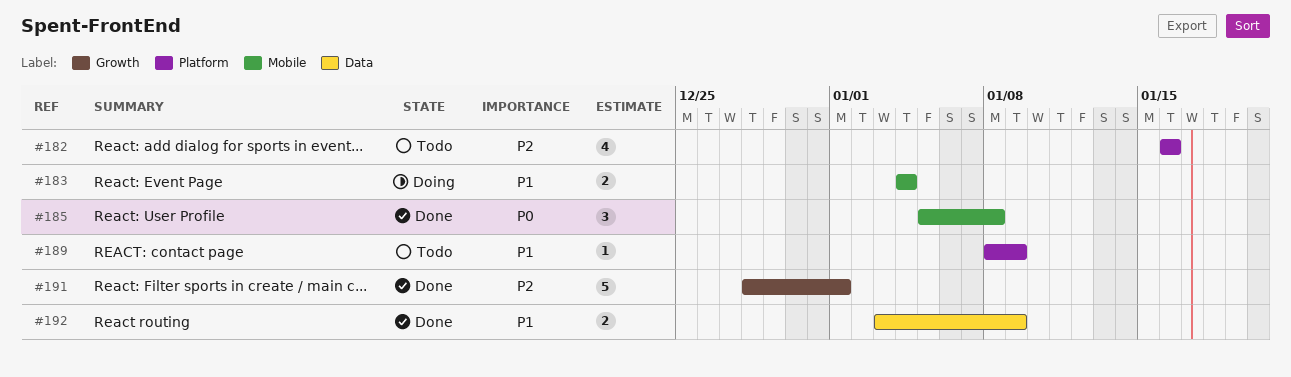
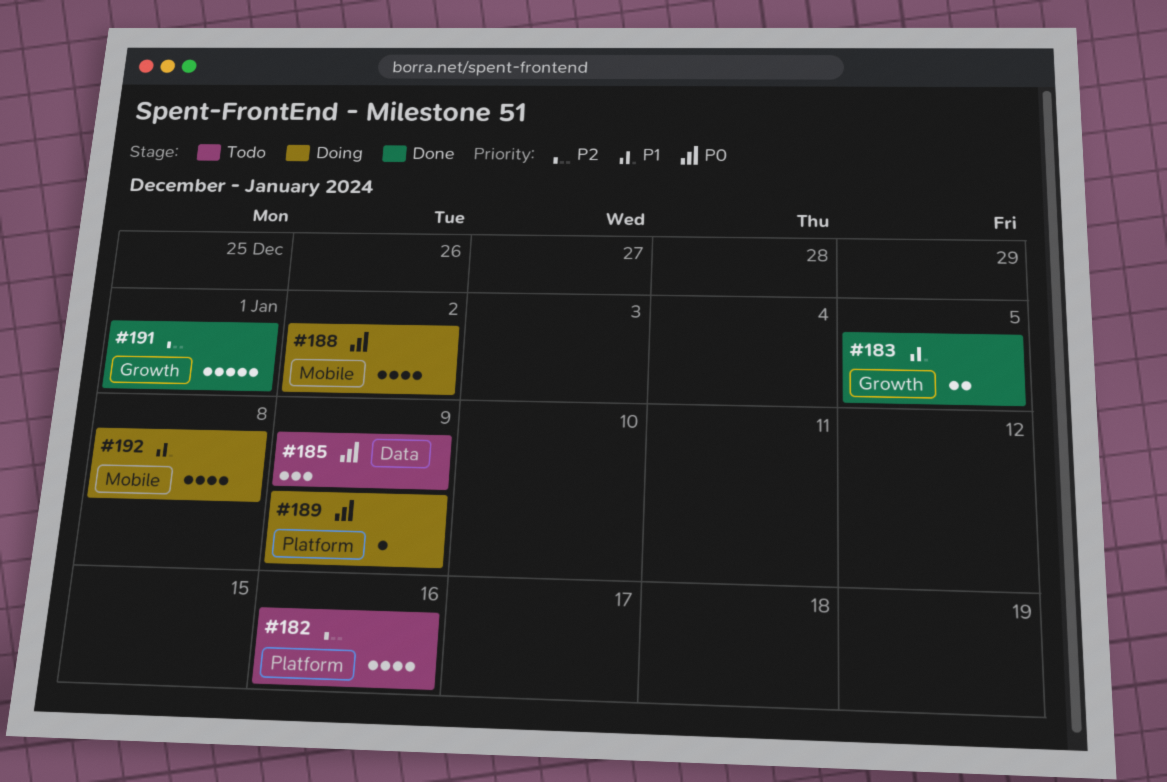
#183, status: Doing -> Done
#183, label: Mobile -> Growth
#183, due: Jan 4 -> Jan 5
#185, status: Done -> Todo
#185, label: Mobile -> Data
#185, due: Jan 8 -> Jan 9
#188: none -> present
#189, status: Todo -> Doing
#189, priority: P1 -> P0
#192, status: Done -> Doing
#192, label: Data -> Mobile
#192, estimate: 2 -> 4
#192, due: Jan 9 -> Jan 8

